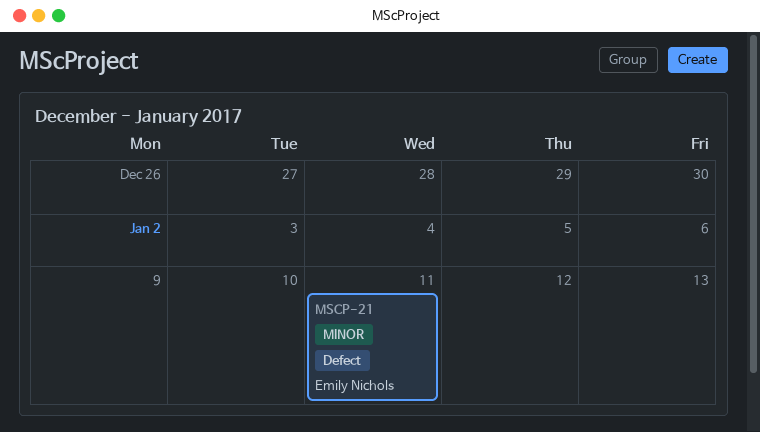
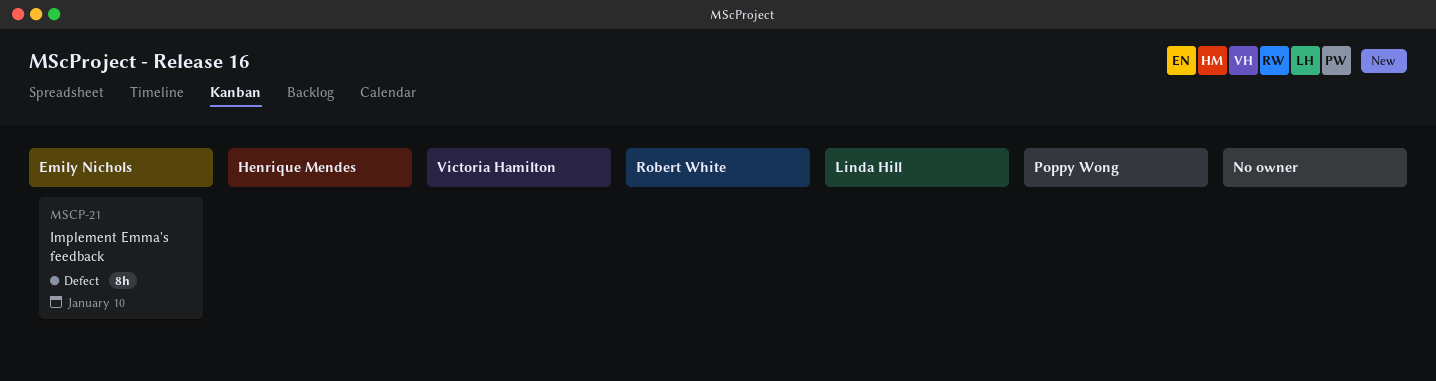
MSCP-21, due: Jan 11 -> Jan 10

